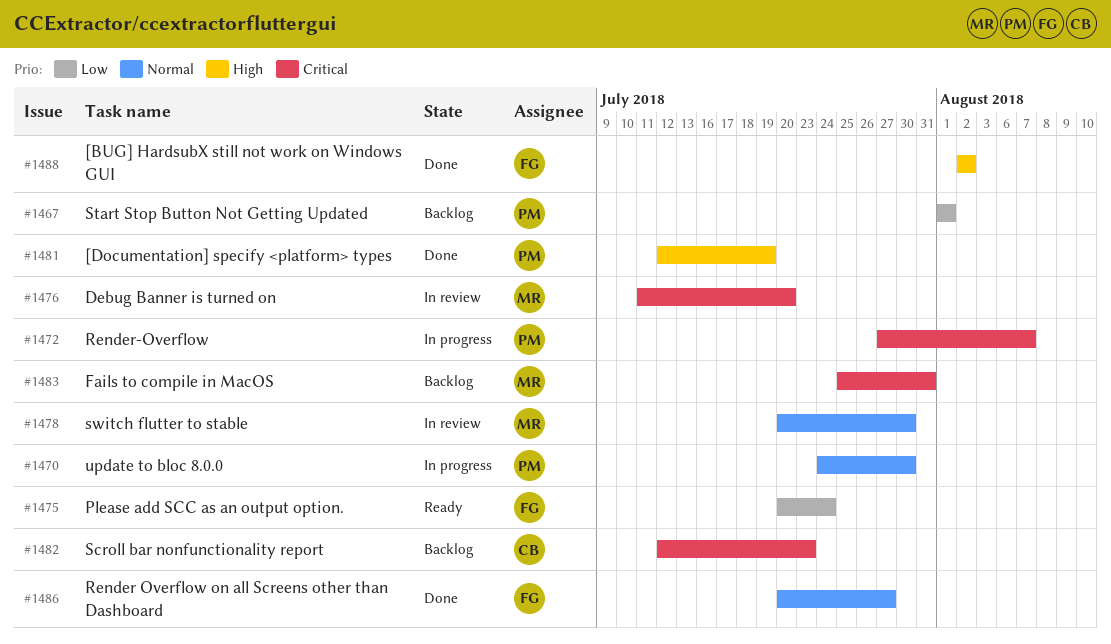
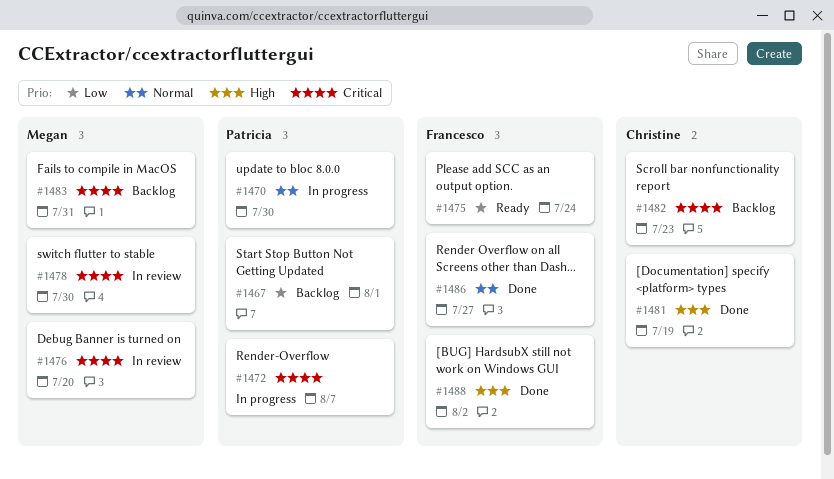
#1478, priority: Normal -> Critical
#1481, owner: Patricia -> Christine

